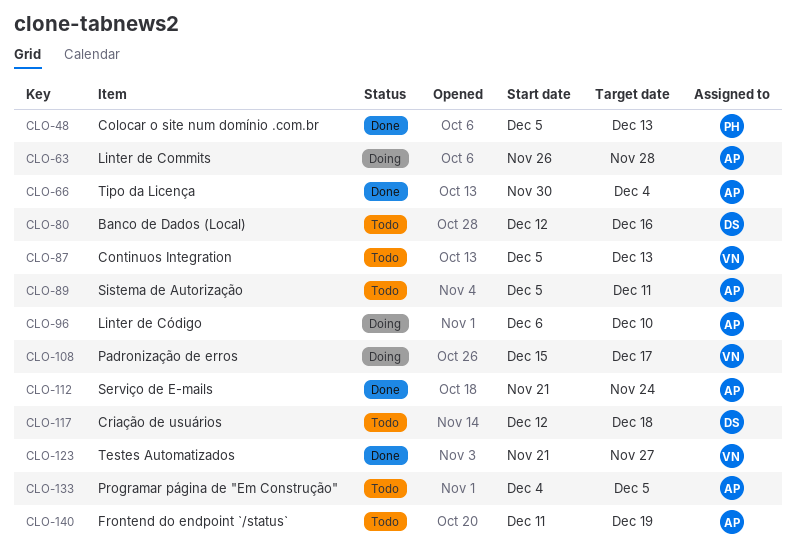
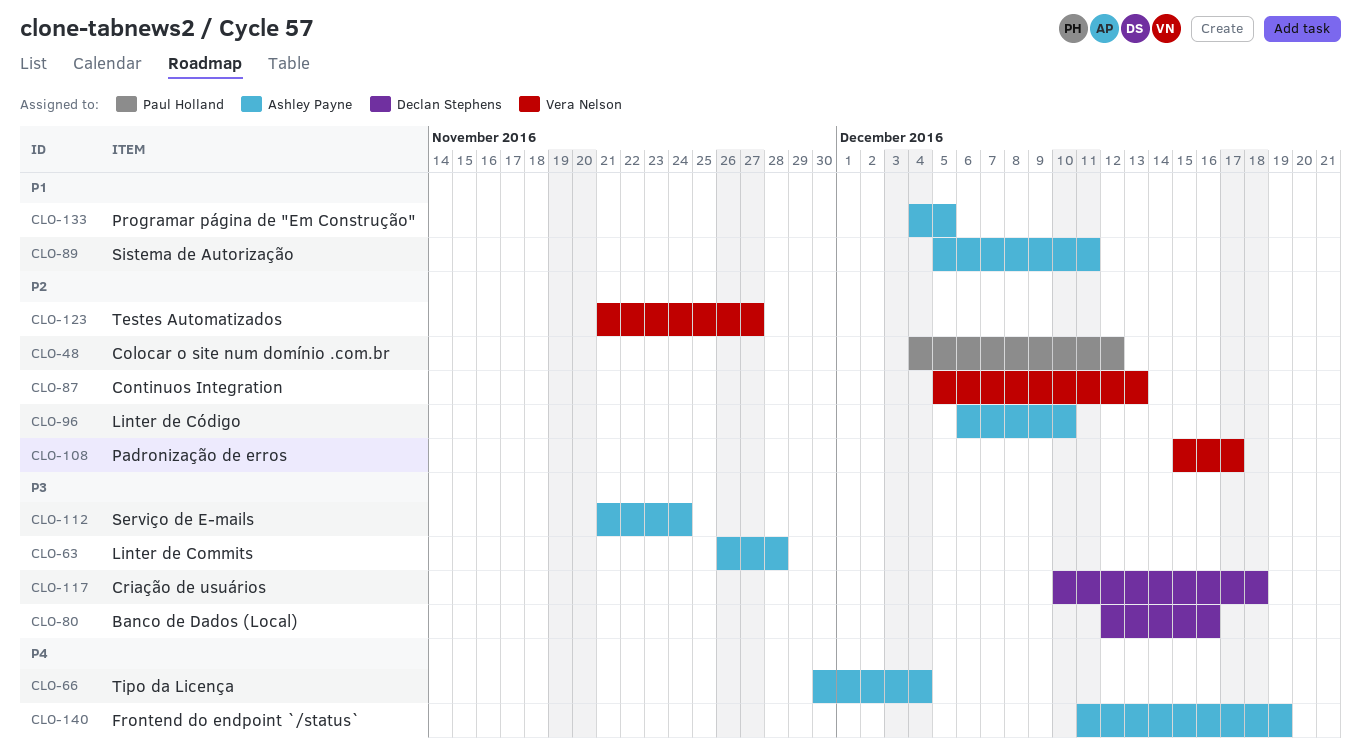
CLO-48, start: Dec 5 -> Dec 4
CLO-48, due: Dec 13 -> Dec 12
CLO-117, start: Dec 12 -> Dec 10

